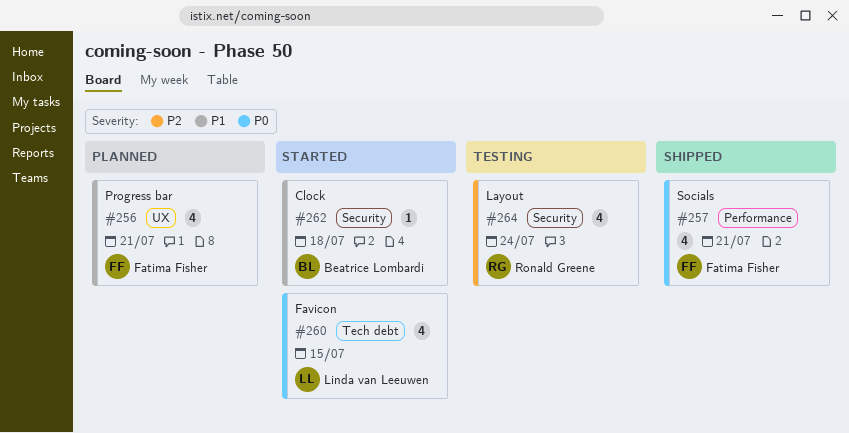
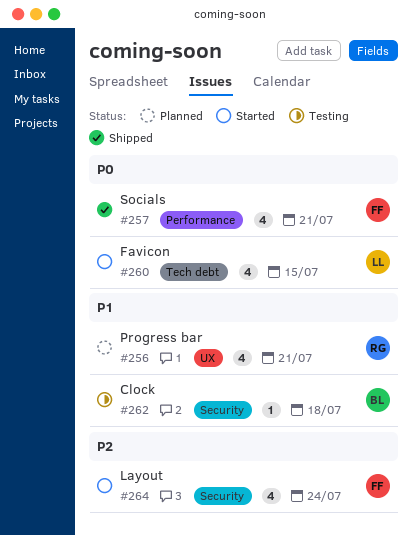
#256, owner: Fatima Fisher -> Ronald Greene
#262, status: Started -> Testing
#264, status: Testing -> Started
#264, owner: Ronald Greene -> Fatima Fisher

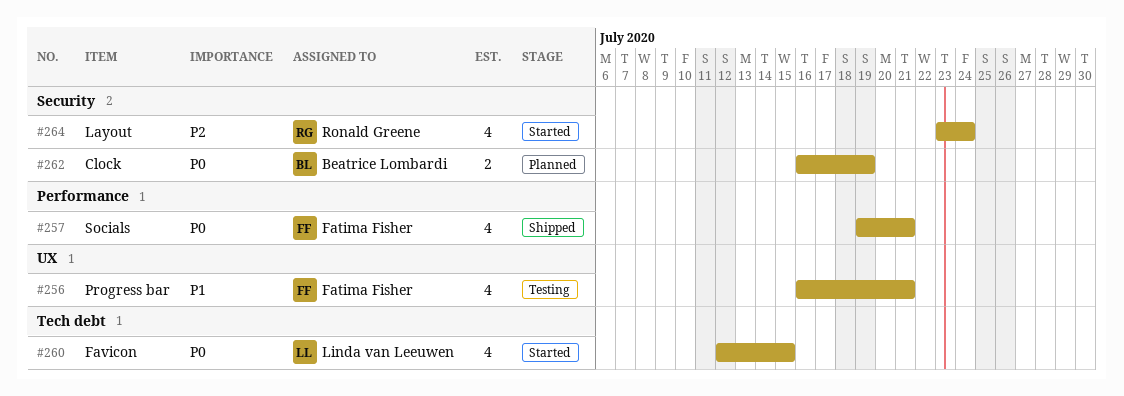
#256, status: Planned -> Testing
#256, owner: Ronald Greene -> Fatima Fisher
#262, status: Testing -> Planned
#262, priority: P1 -> P0
#262, estimate: 1 -> 2
#262, due: Jul 18 -> Jul 19
#264, owner: Fatima Fisher -> Ronald Greene

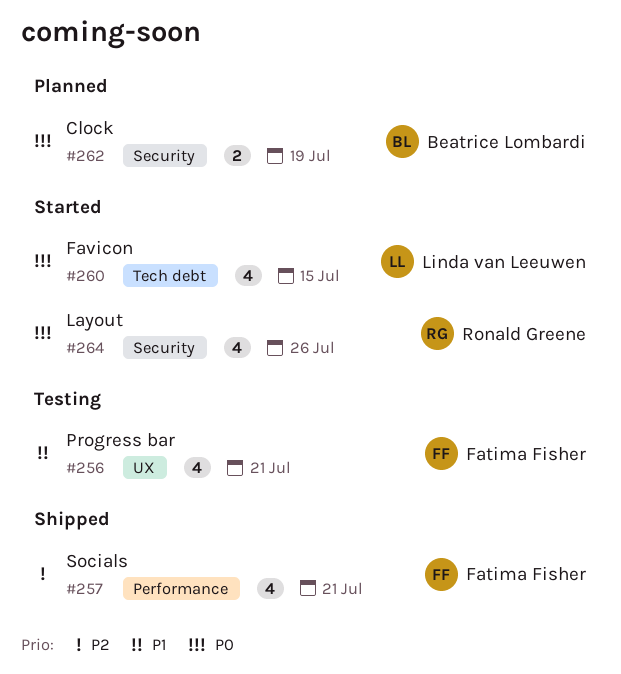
#257, priority: P0 -> P2
#264, priority: P2 -> P0
#264, due: Jul 24 -> Jul 26

